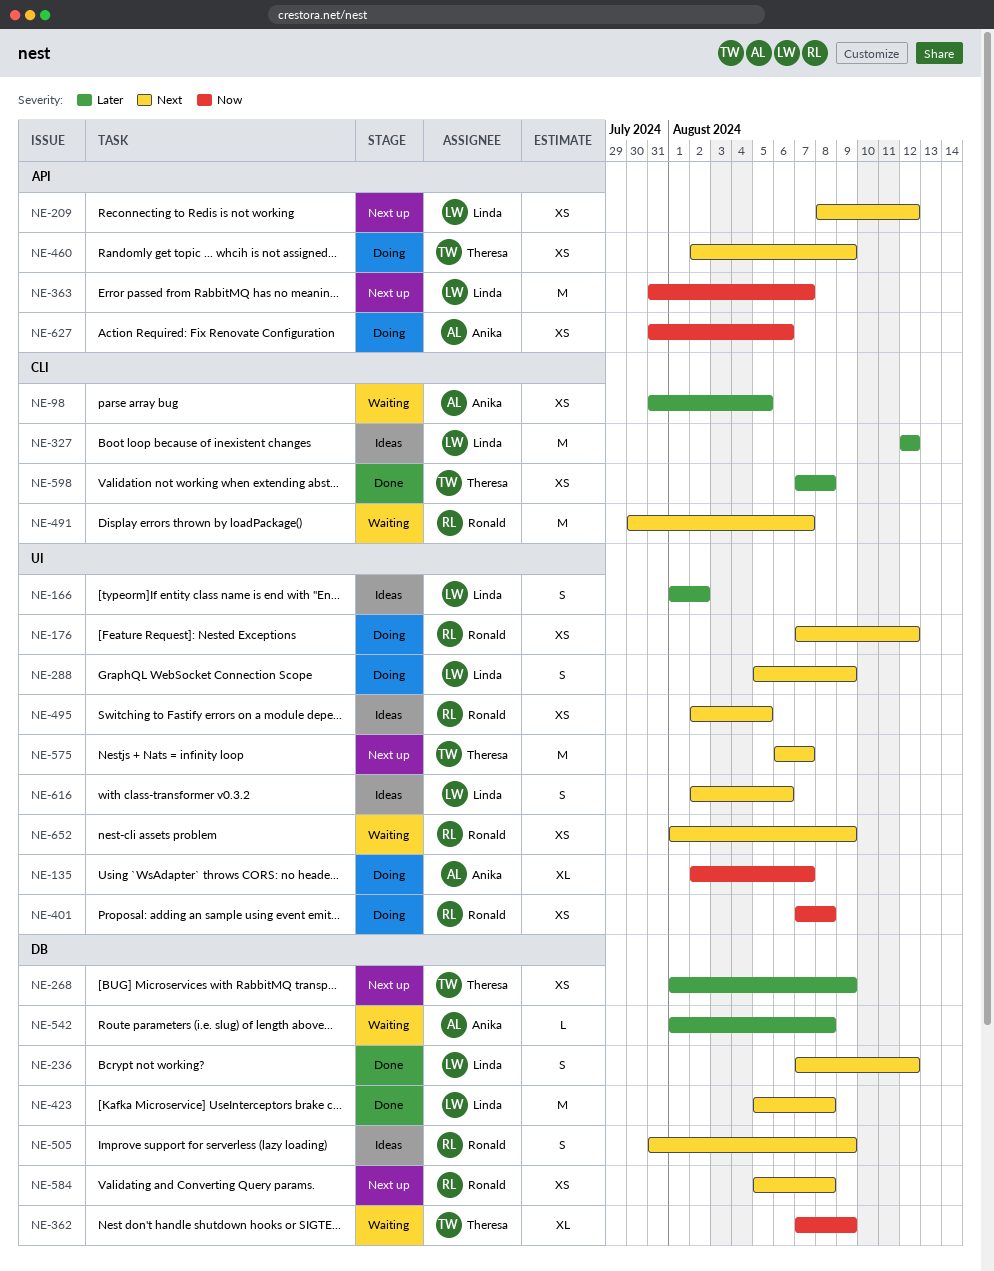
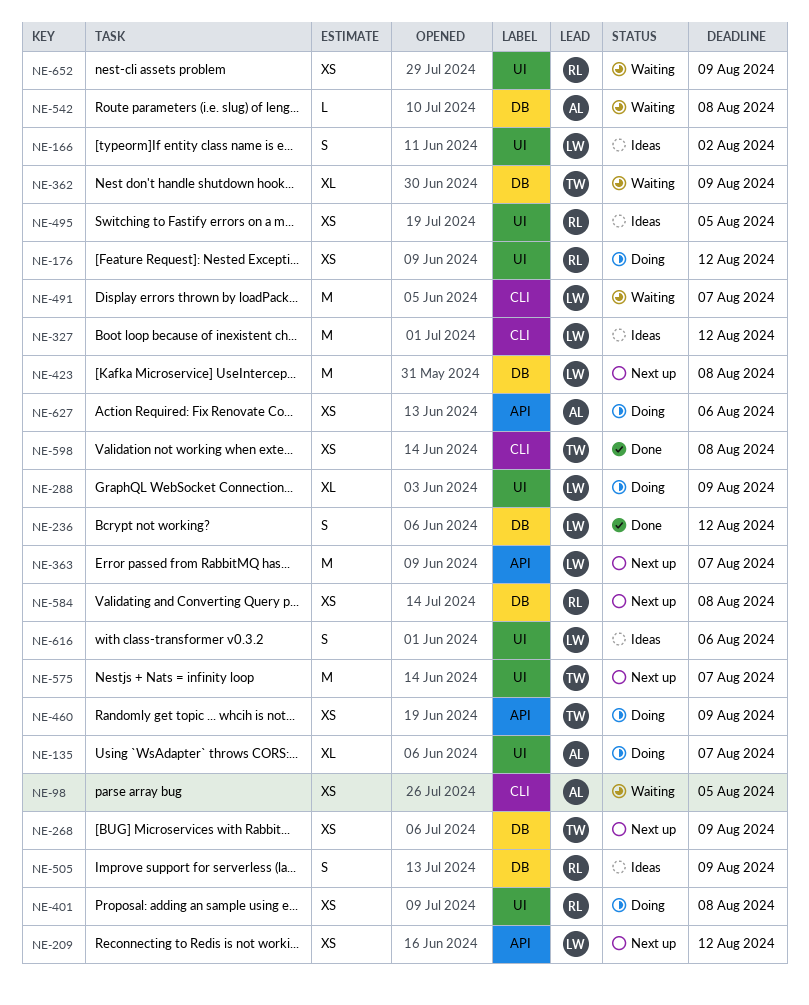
NE-288, estimate: S -> XL
NE-423, status: Done -> Next up
NE-491, owner: Ronald -> Linda

